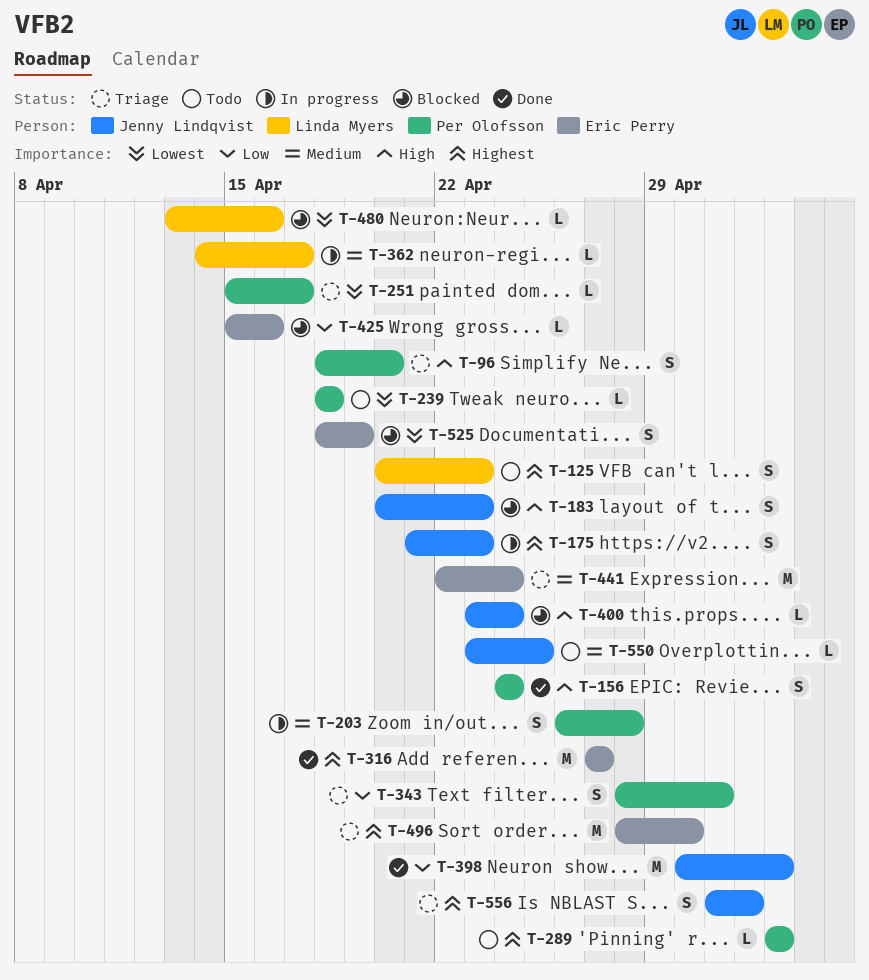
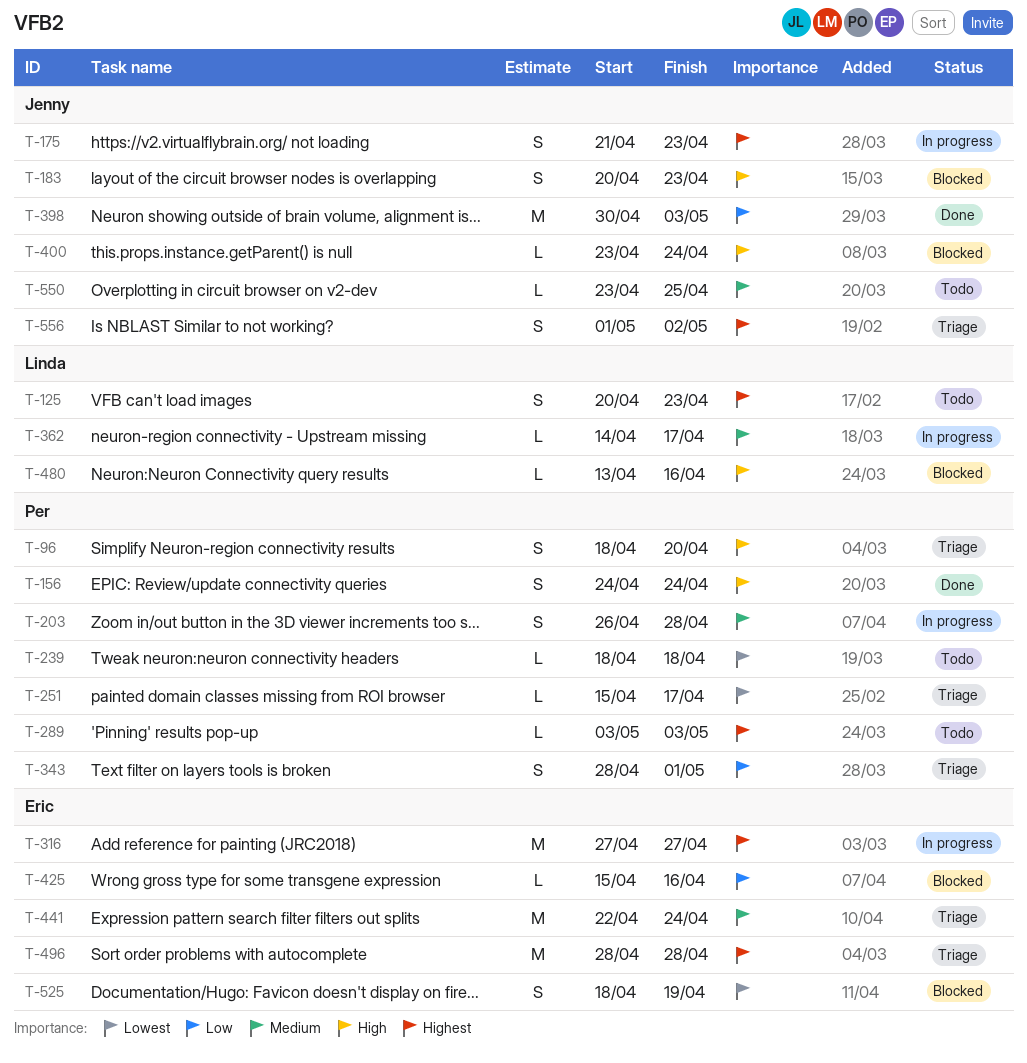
T-316, status: Done -> In progress
T-480, priority: Lowest -> High
T-496, due: Apr 30 -> Apr 28

